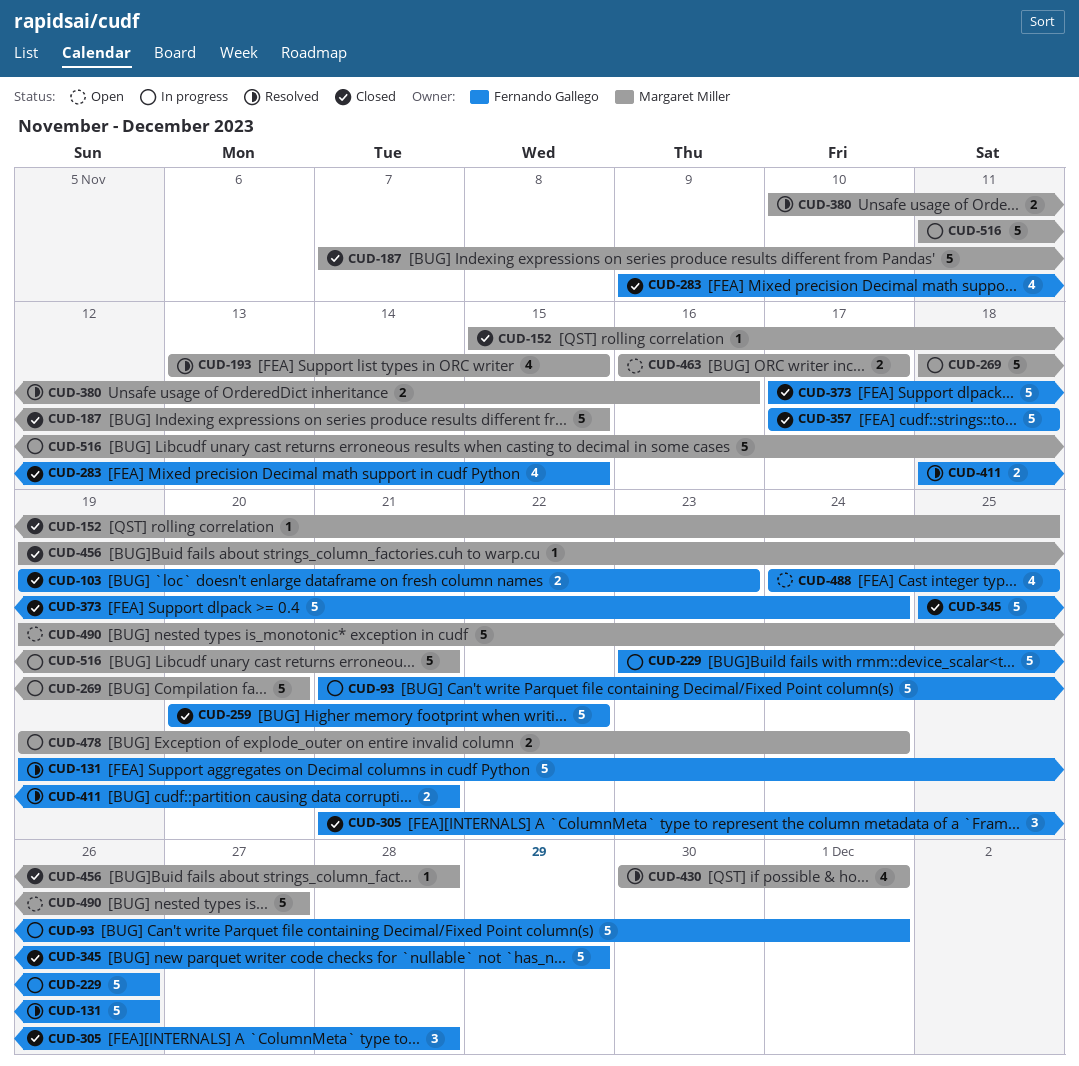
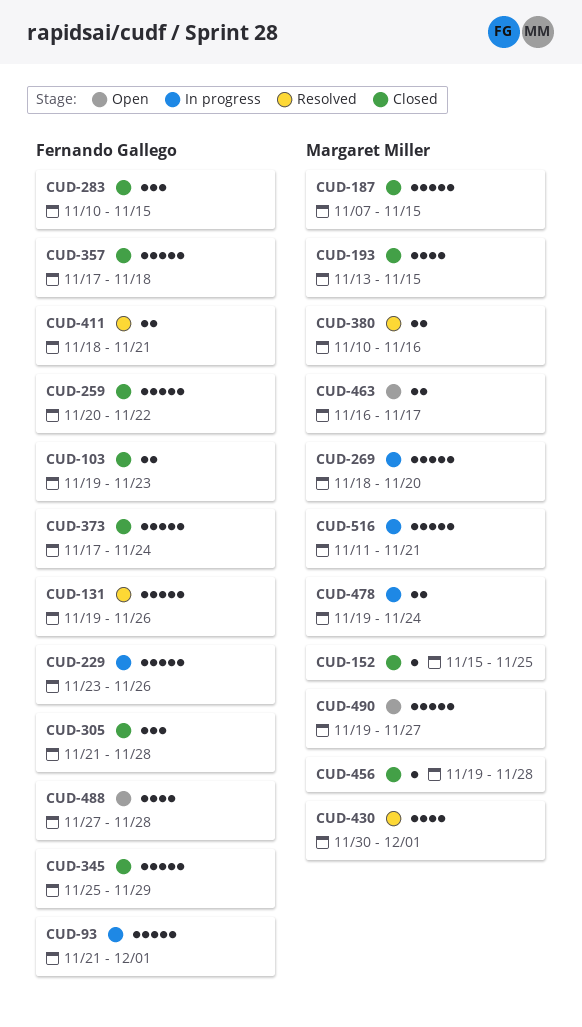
CUD-193, status: Resolved -> Closed
CUD-283, estimate: 4 -> 3
CUD-283, start: Nov 9 -> Nov 10
CUD-488, start: Nov 24 -> Nov 27
CUD-488, due: Nov 25 -> Nov 28

